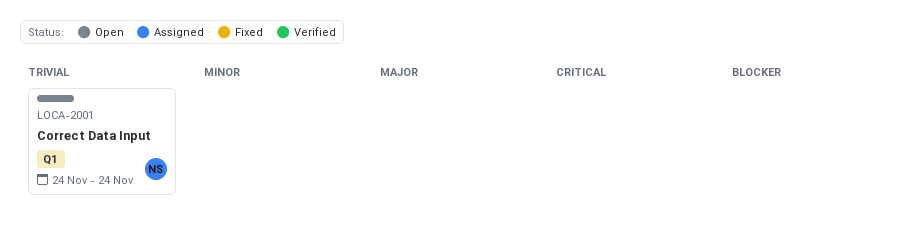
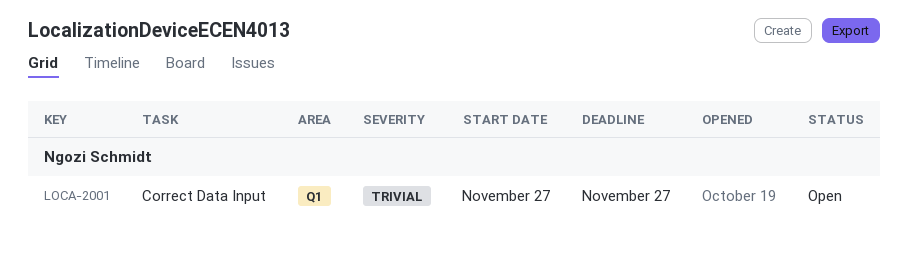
LOCA-2001, start: Nov 24 -> Nov 27
LOCA-2001, due: Nov 24 -> Nov 27

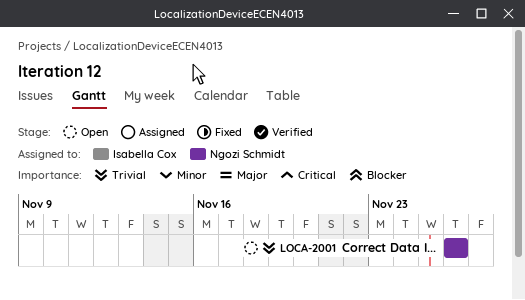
LOCA-2001, start: Nov 27 -> Nov 26
LOCA-2001, due: Nov 27 -> Nov 26

